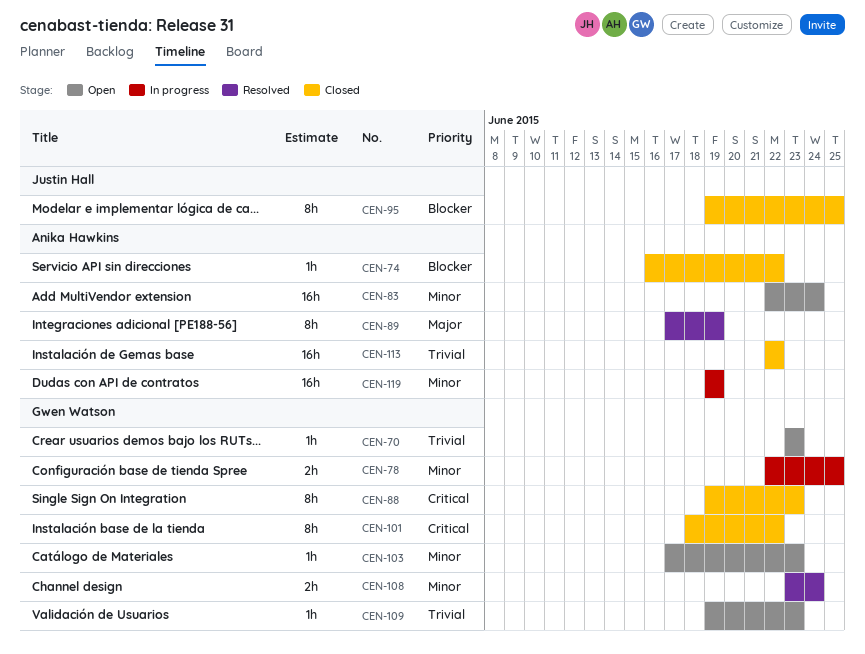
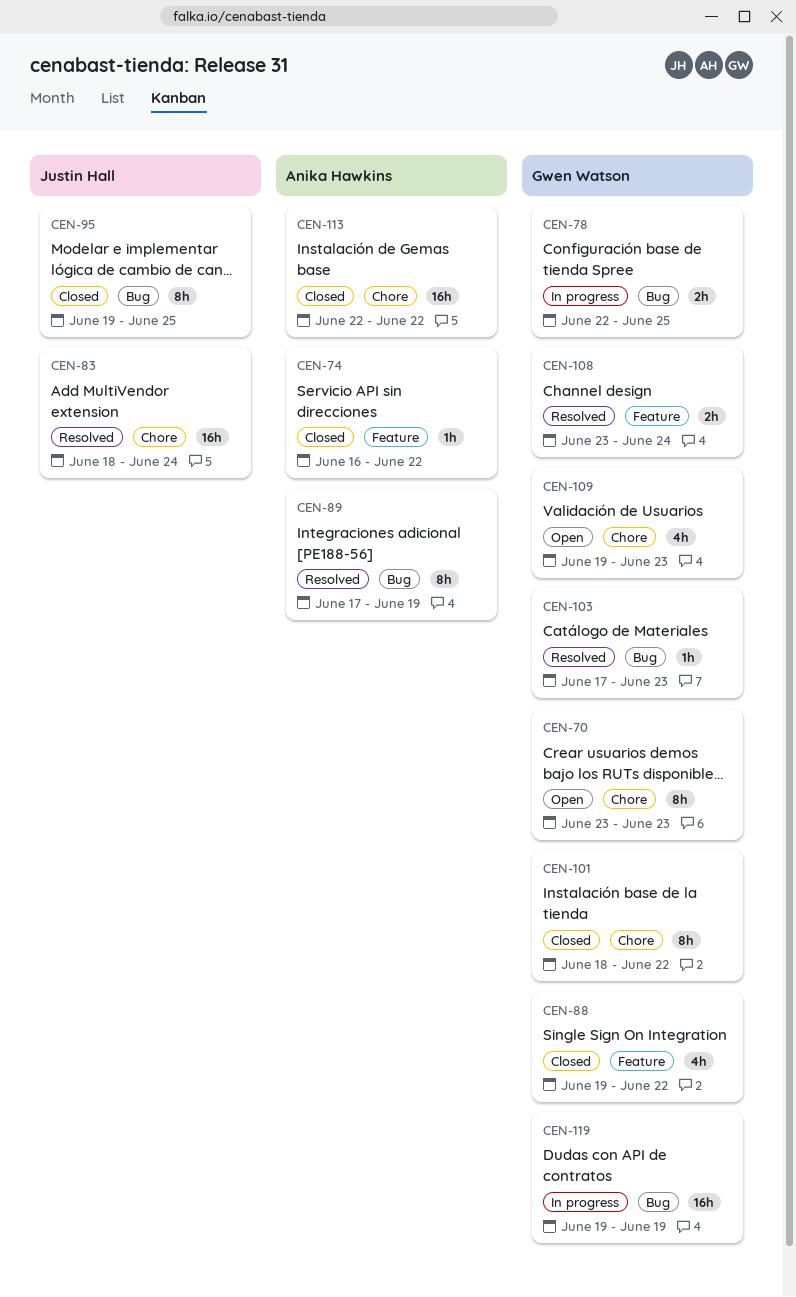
CEN-70, estimate: 1h -> 8h
CEN-83, status: Open -> Resolved
CEN-83, owner: Anika Hawkins -> Justin Hall
CEN-83, start: Jun 22 -> Jun 18
CEN-88, estimate: 8h -> 4h
CEN-88, due: Jun 23 -> Jun 22
CEN-103, status: Open -> Resolved
CEN-109, estimate: 1h -> 4h
CEN-119, owner: Anika Hawkins -> Gwen Watson

